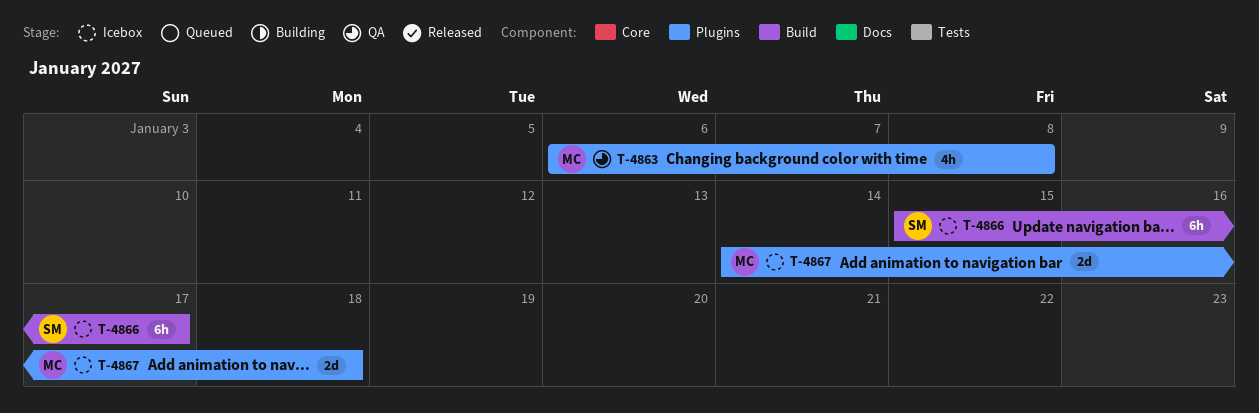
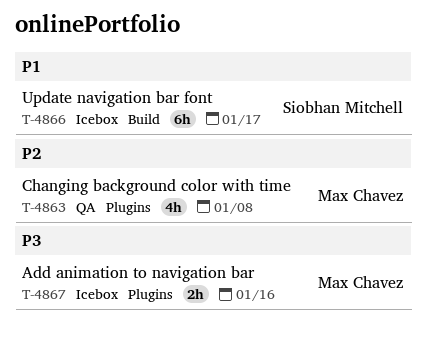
T-4867, estimate: 2d -> 2h
T-4867, due: Jan 18 -> Jan 16

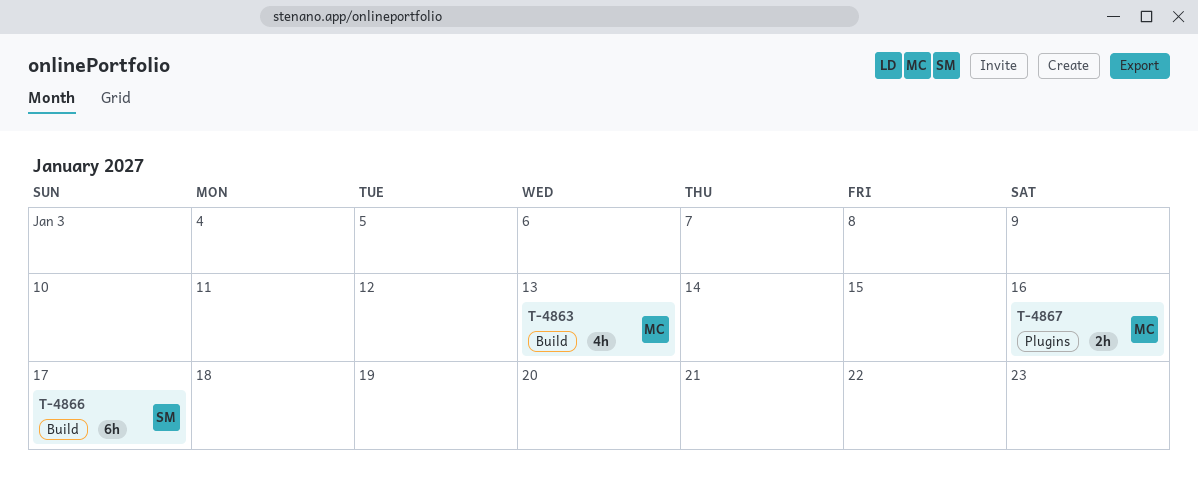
T-4863, label: Plugins -> Build
T-4863, due: Jan 8 -> Jan 13

